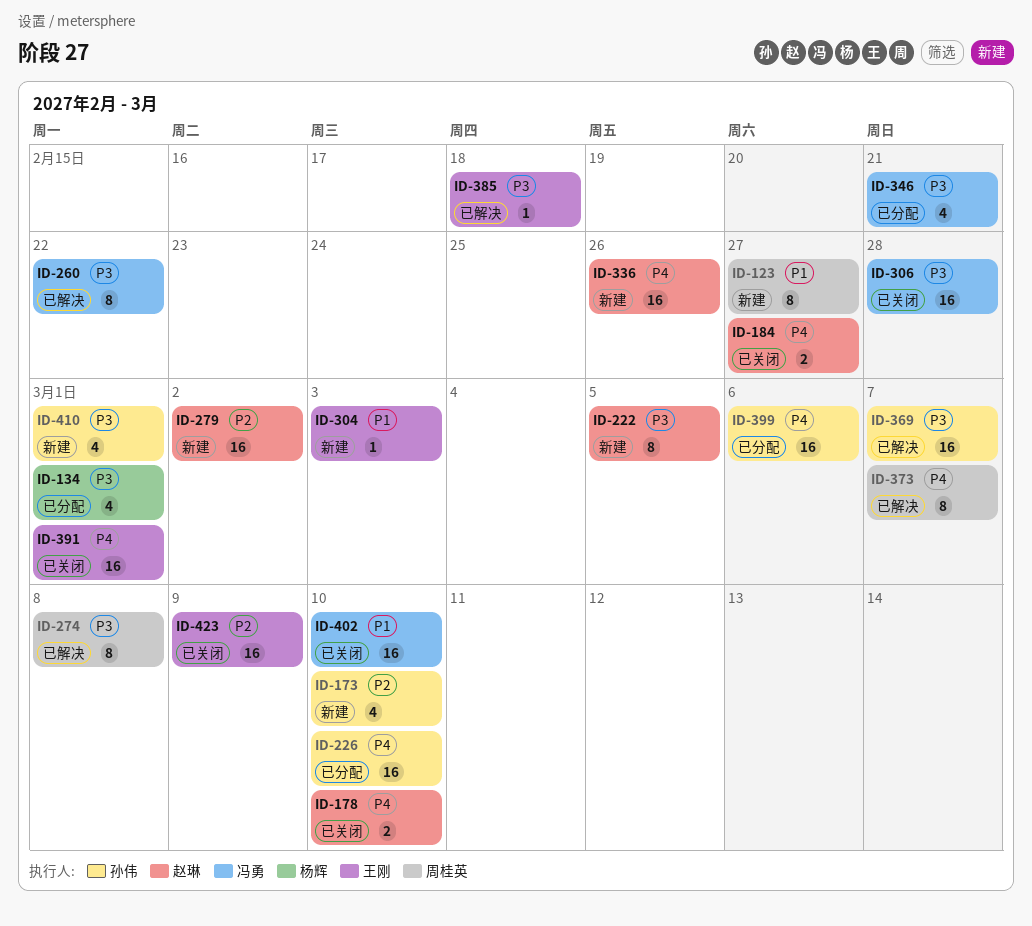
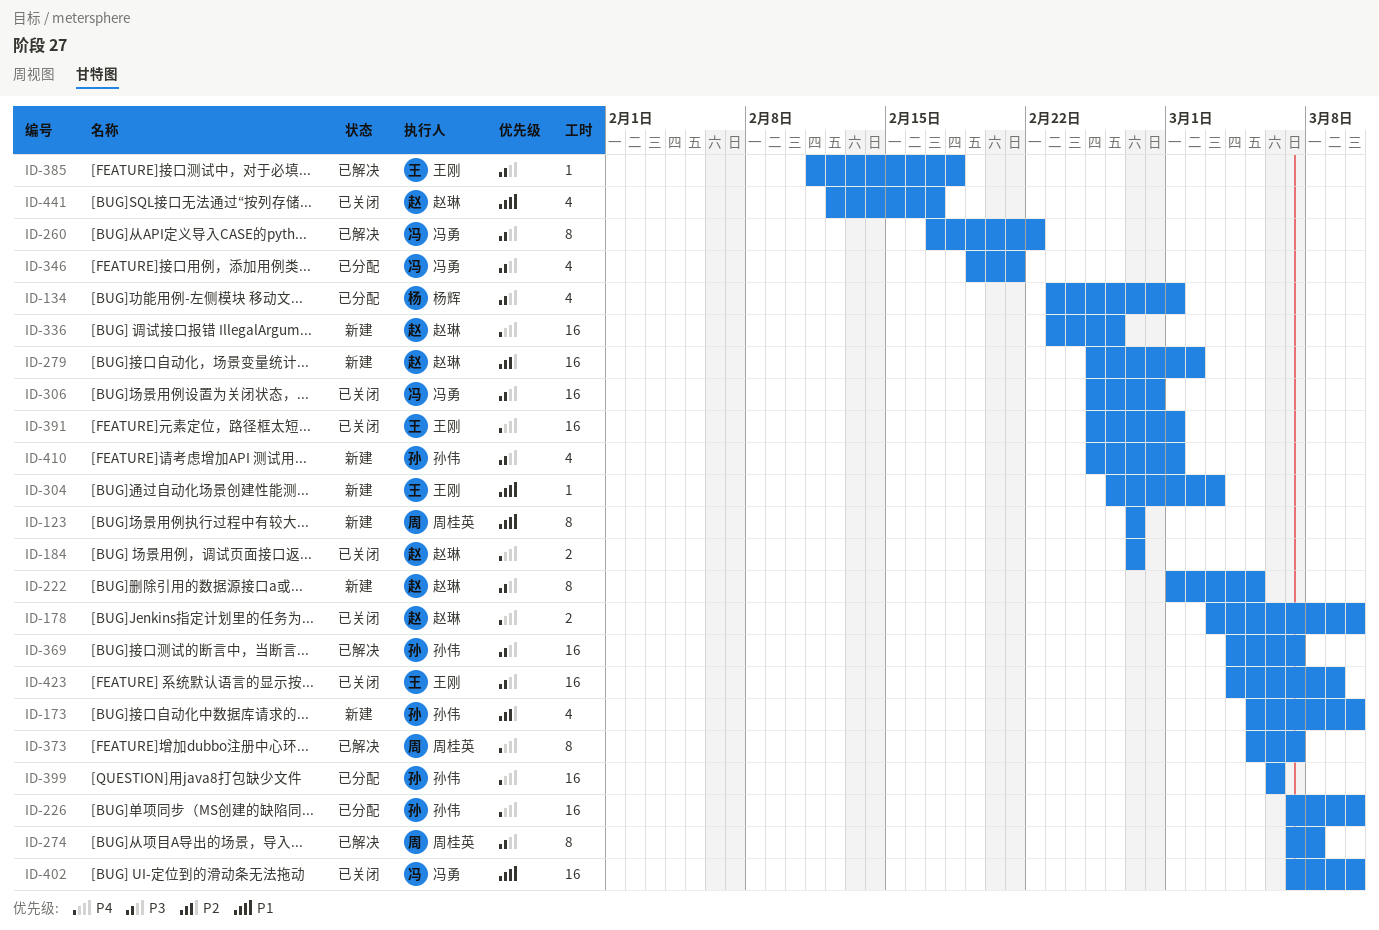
ID-423, priority: P2 -> P3
ID-441: none -> present

